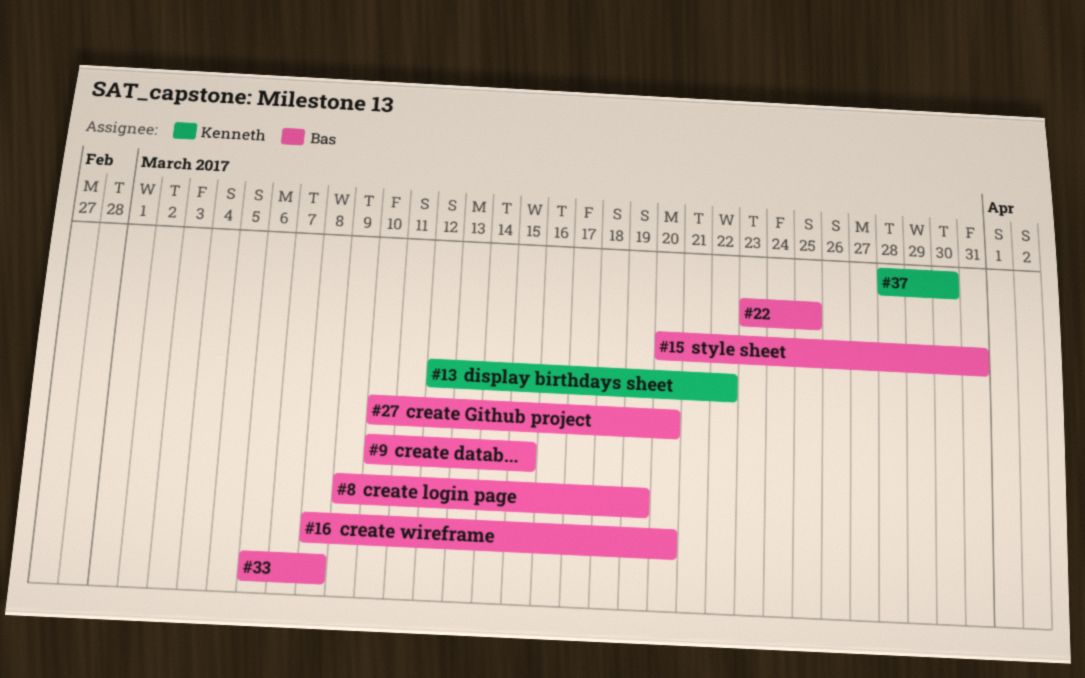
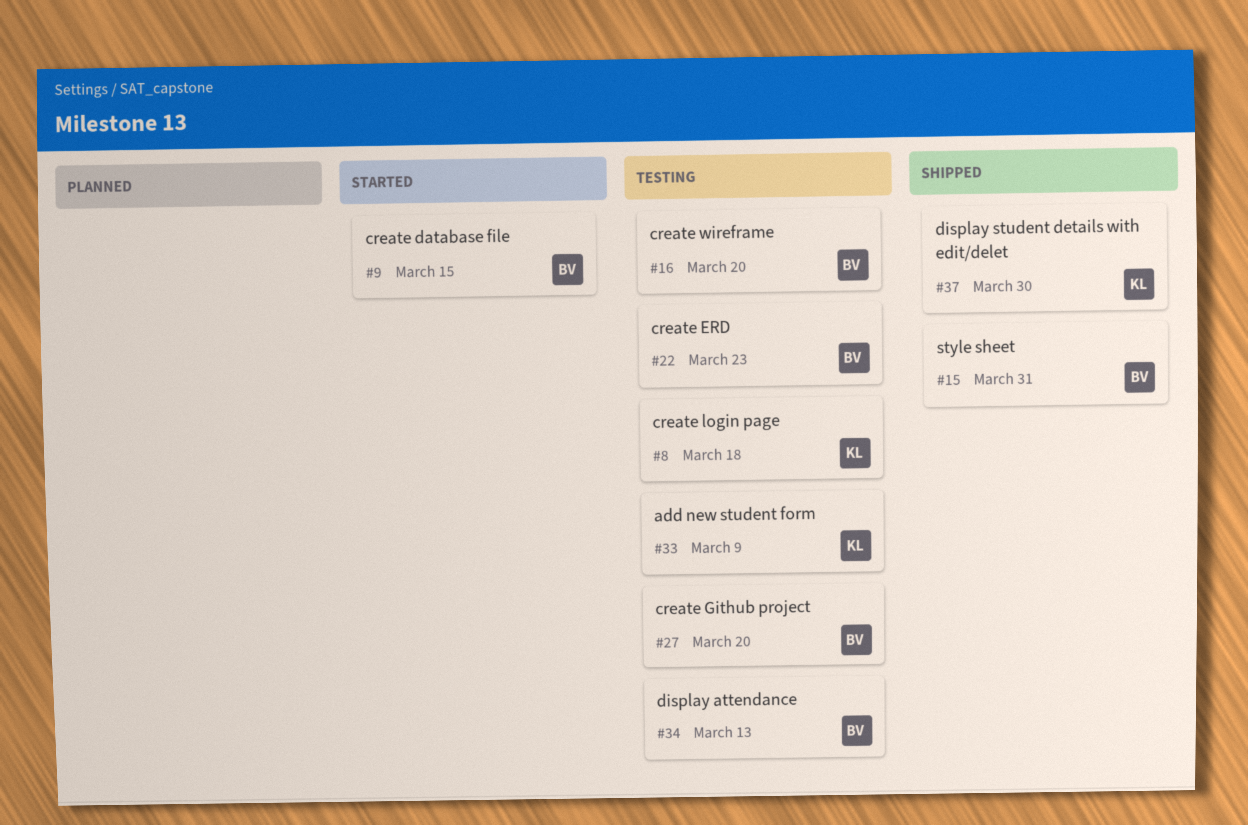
#8, owner: Bas -> Kenneth
#8, due: Mar 19 -> Mar 18
#13: present -> none
#22, due: Mar 25 -> Mar 23
#33, owner: Bas -> Kenneth
#33, due: Mar 8 -> Mar 9
#34: none -> present

